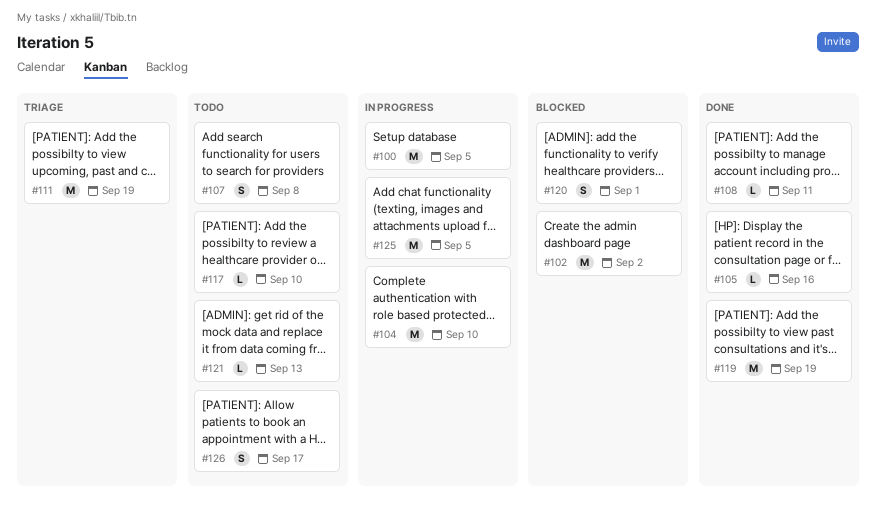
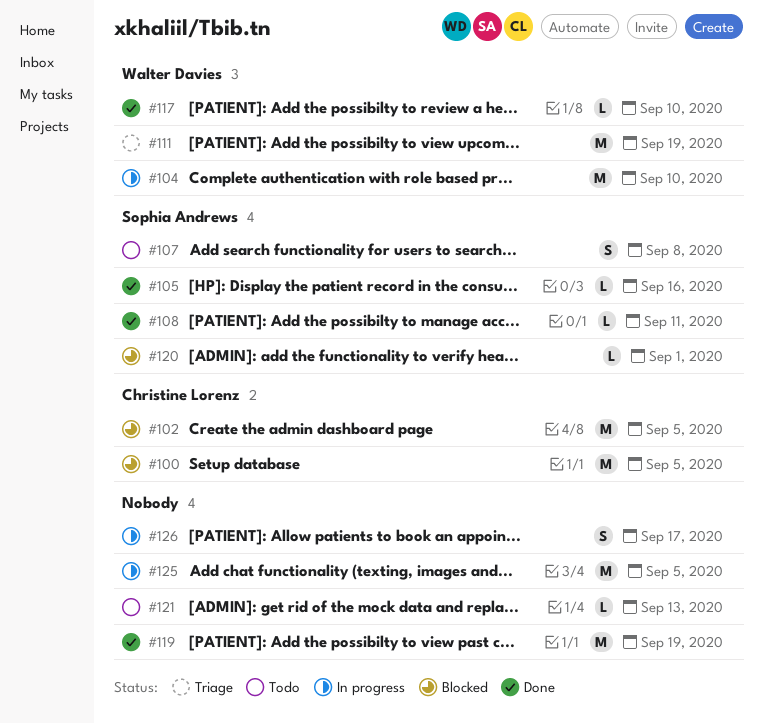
#100, status: In progress -> Blocked
#102, due: Sep 2 -> Sep 5
#117, status: Todo -> Done
#120, estimate: S -> L
#126, status: Todo -> In progress

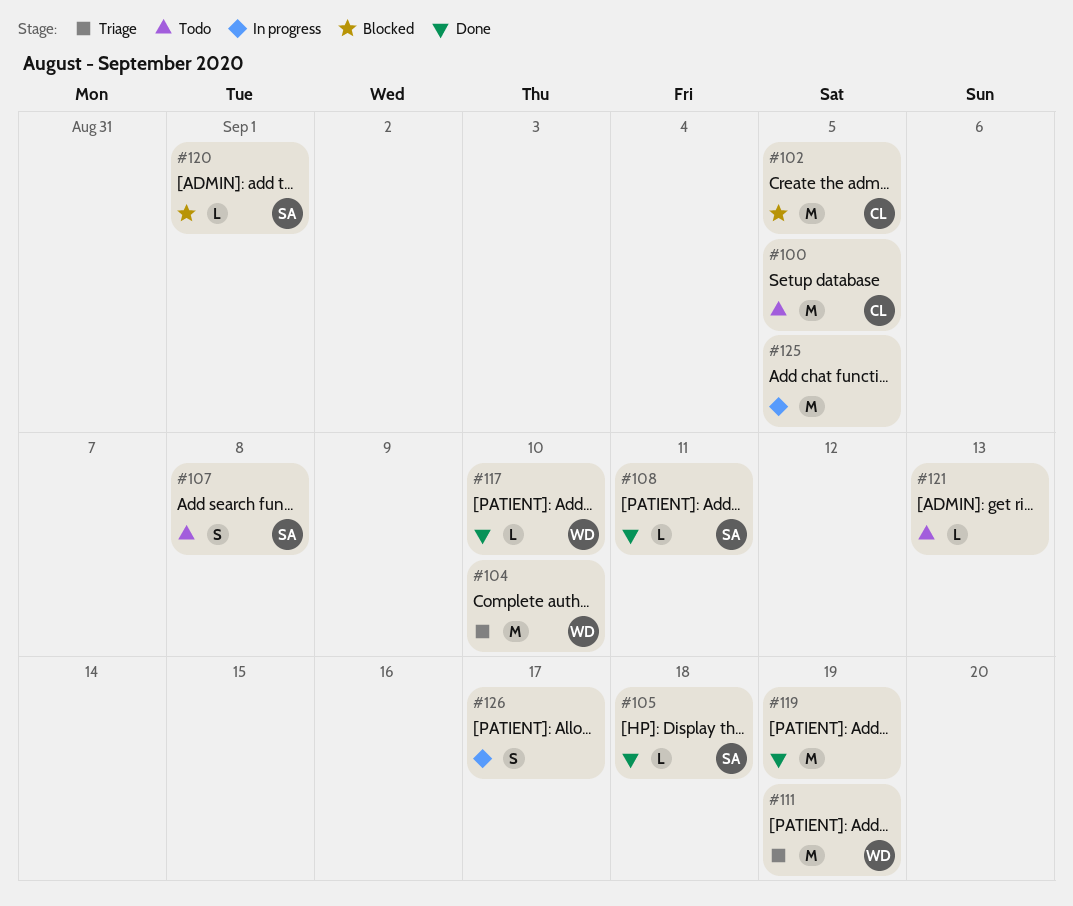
#100, status: Blocked -> Todo
#104, status: In progress -> Triage
#105, due: Sep 16 -> Sep 18

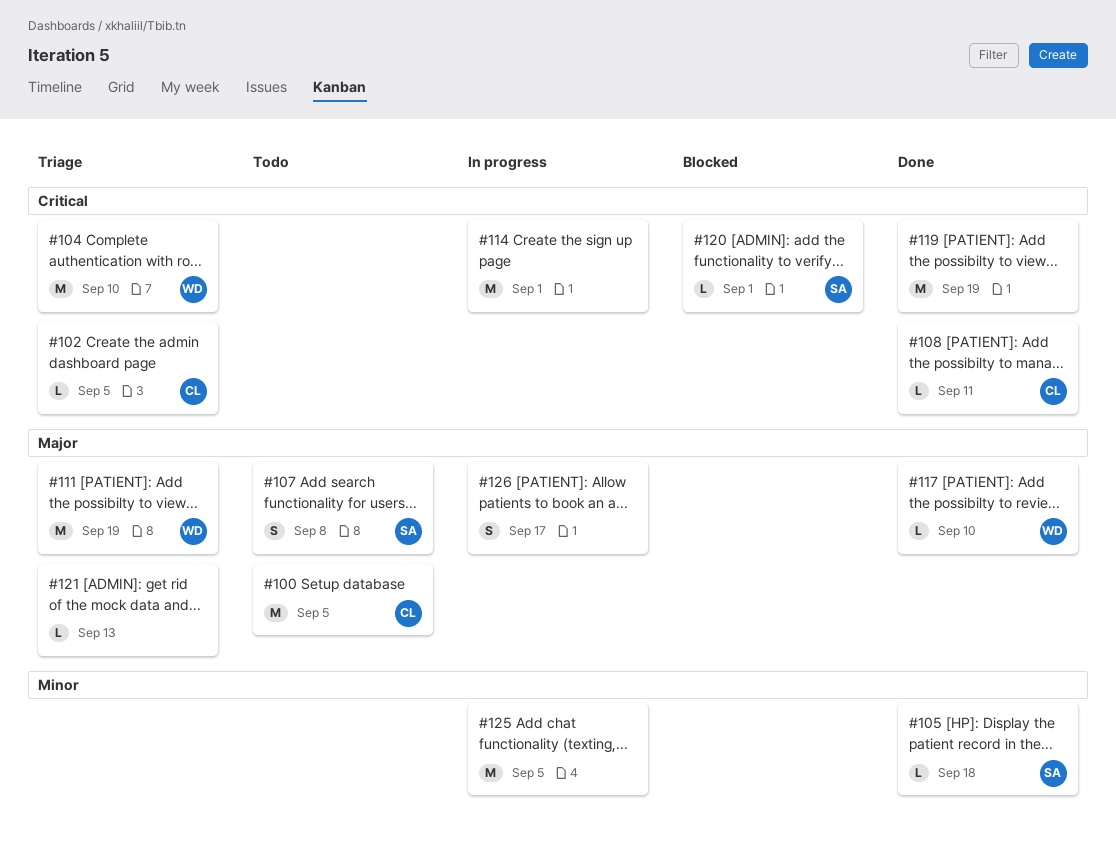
#102, status: Blocked -> Triage
#102, estimate: M -> L
#108, owner: SA -> CL
#114: none -> present
#121, status: Todo -> Triage

